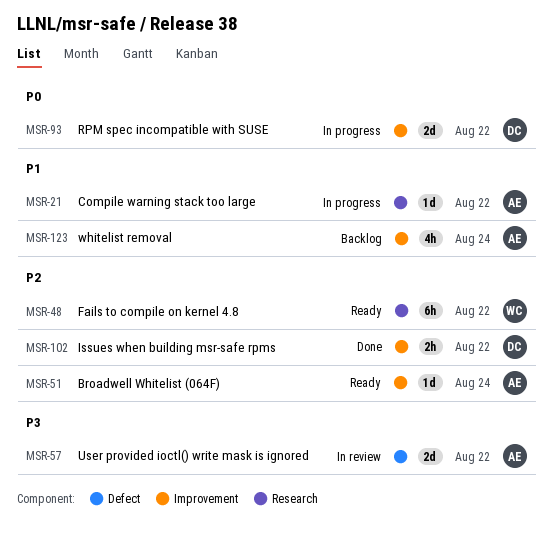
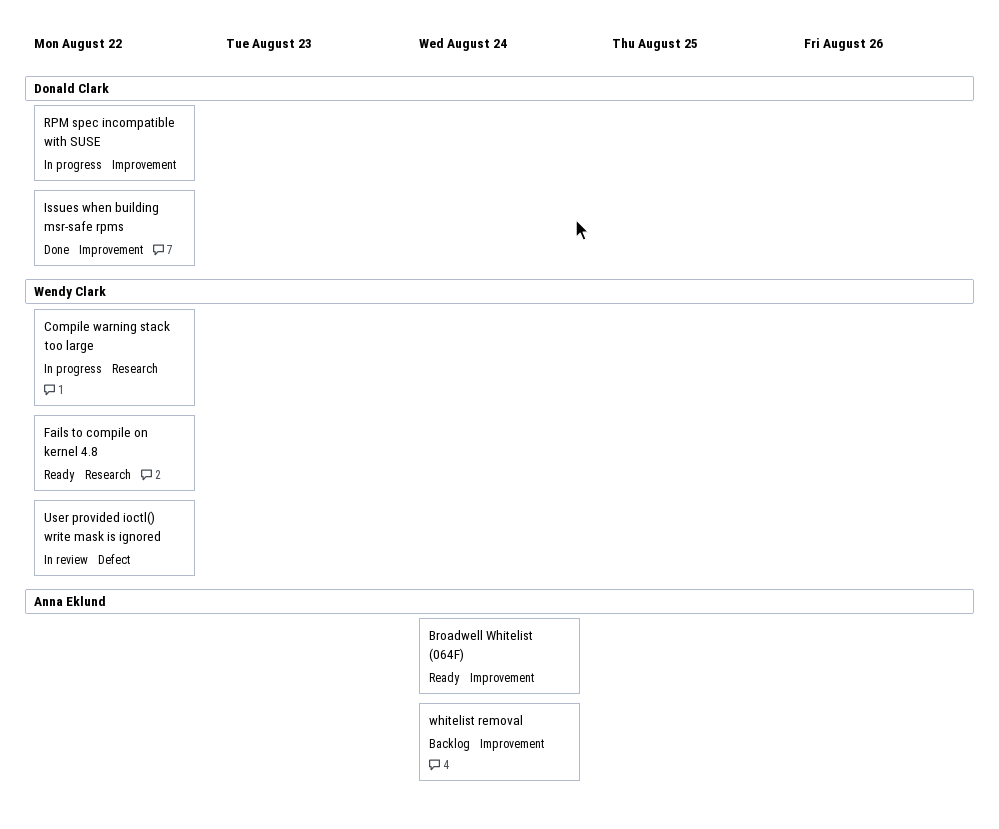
Compile warning stack too large, owner: Anna Eklund -> Wendy Clark
User provided ioctl() write mask is ignored, owner: Anna Eklund -> Wendy Clark

